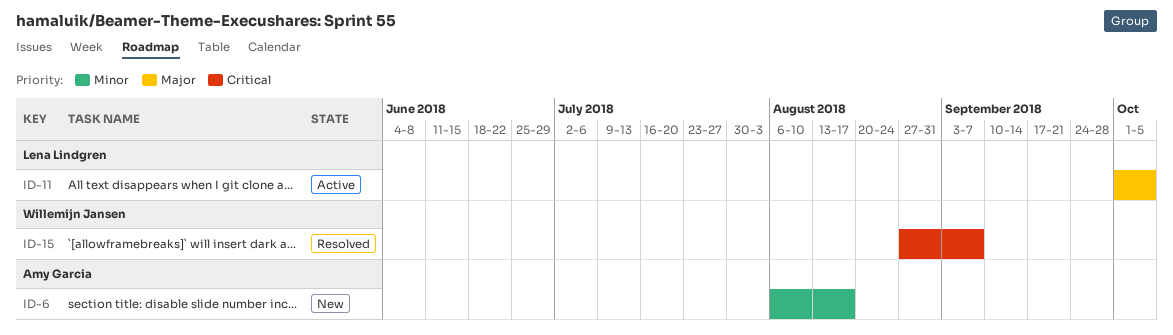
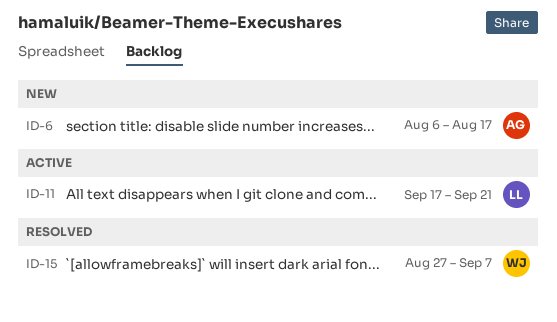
ID-11, start: Oct 1 -> Sep 17
ID-11, due: Oct 5 -> Sep 21

